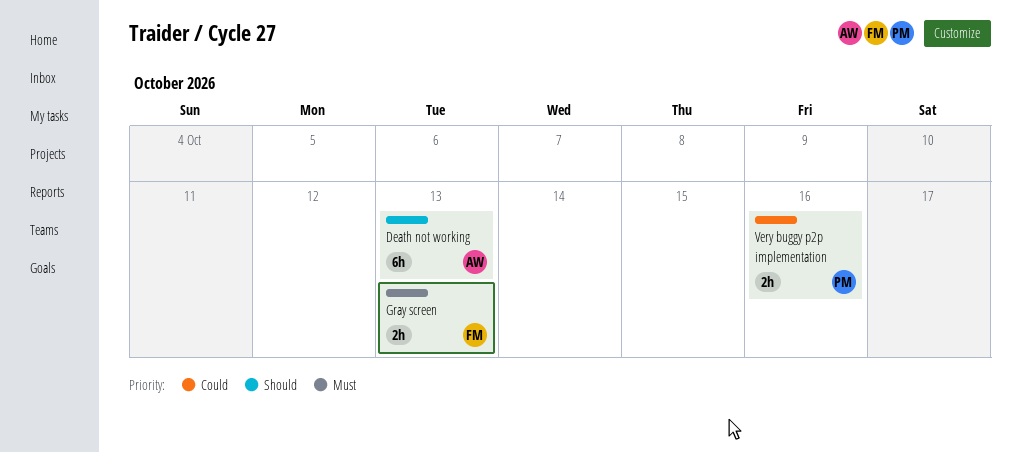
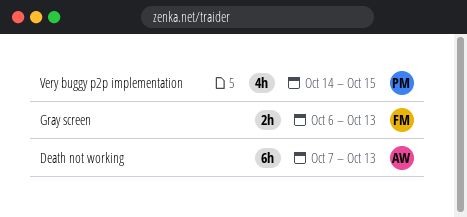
Very buggy p2p implementation, estimate: 2h -> 4h
Very buggy p2p implementation, due: Oct 16 -> Oct 15

